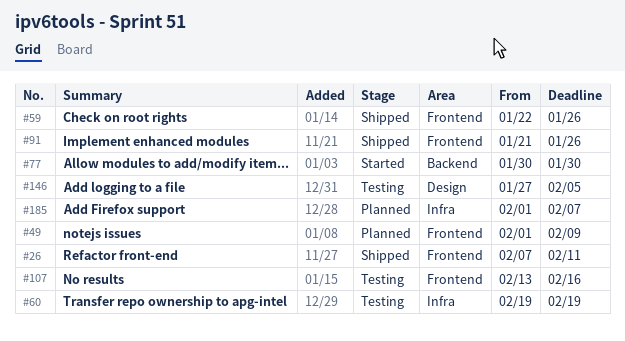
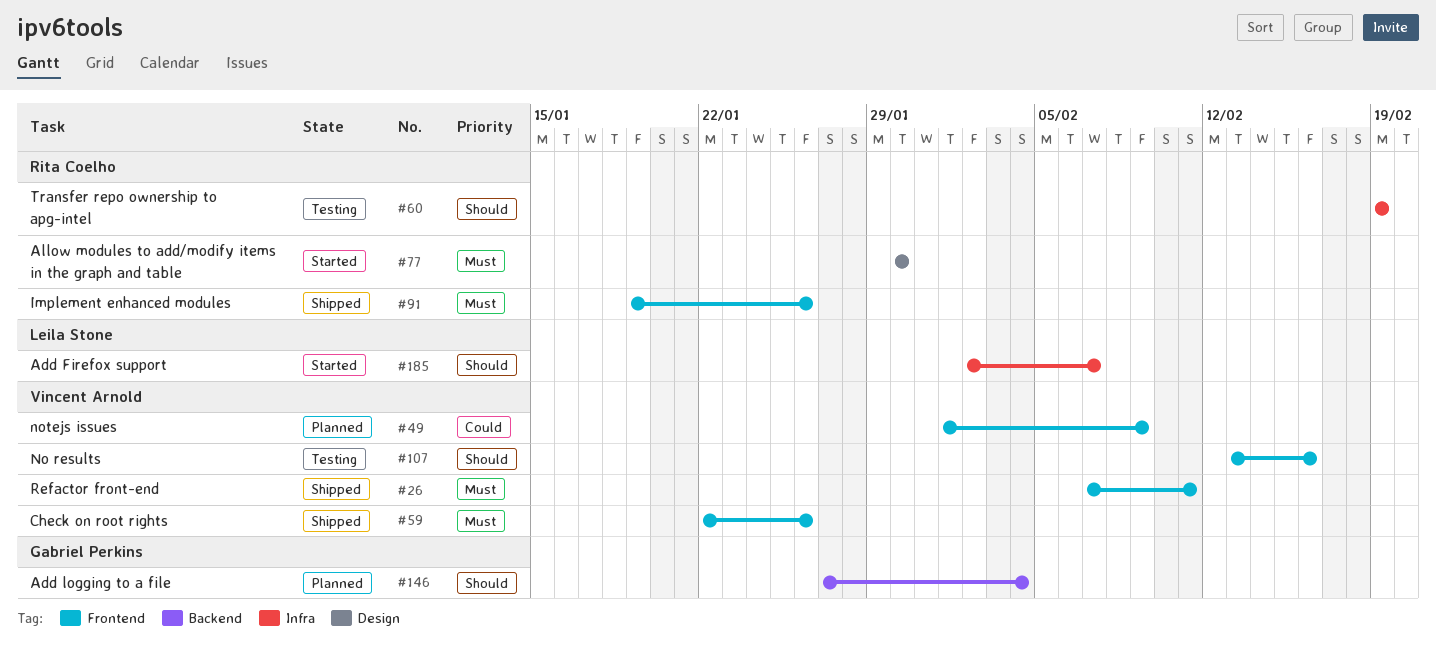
#77, label: Backend -> Design
#91, start: Jan 21 -> Jan 19
#146, status: Testing -> Planned
#146, label: Design -> Backend
#146, due: Feb 5 -> Feb 4
#185, status: Planned -> Started
#185, start: Feb 1 -> Feb 2

